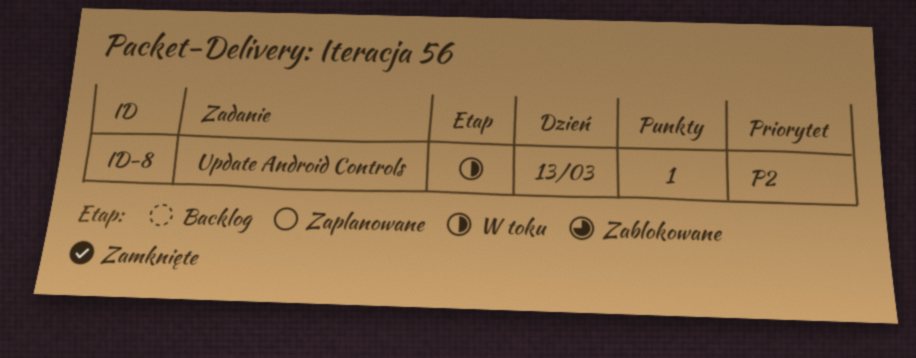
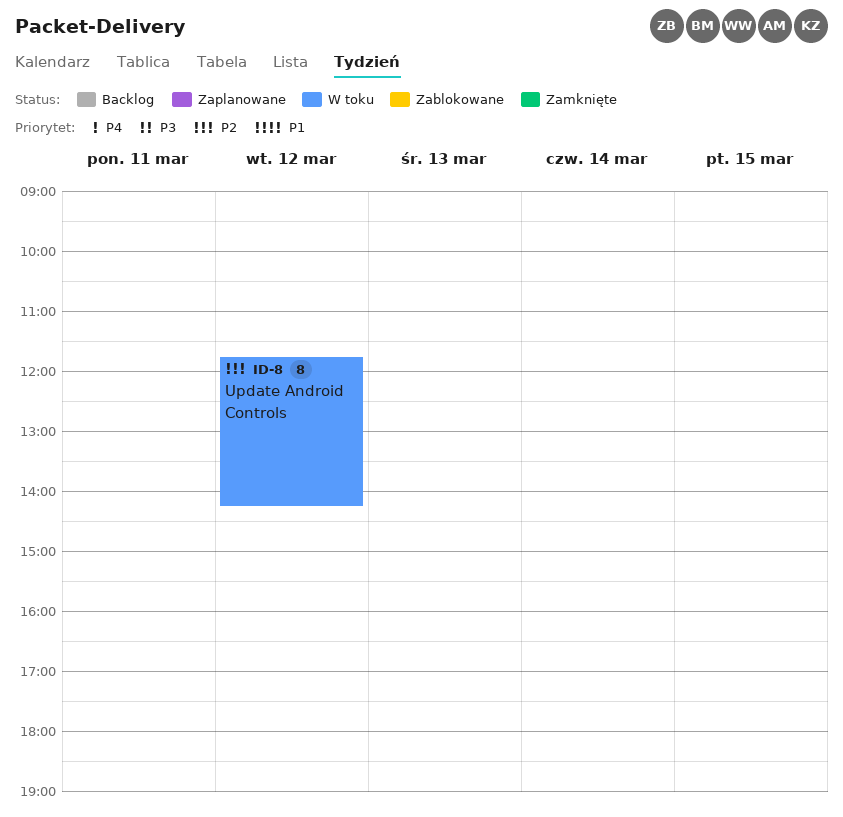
ID-8, estimate: 1 -> 8
ID-8, day: Mar 13 -> Mar 12

